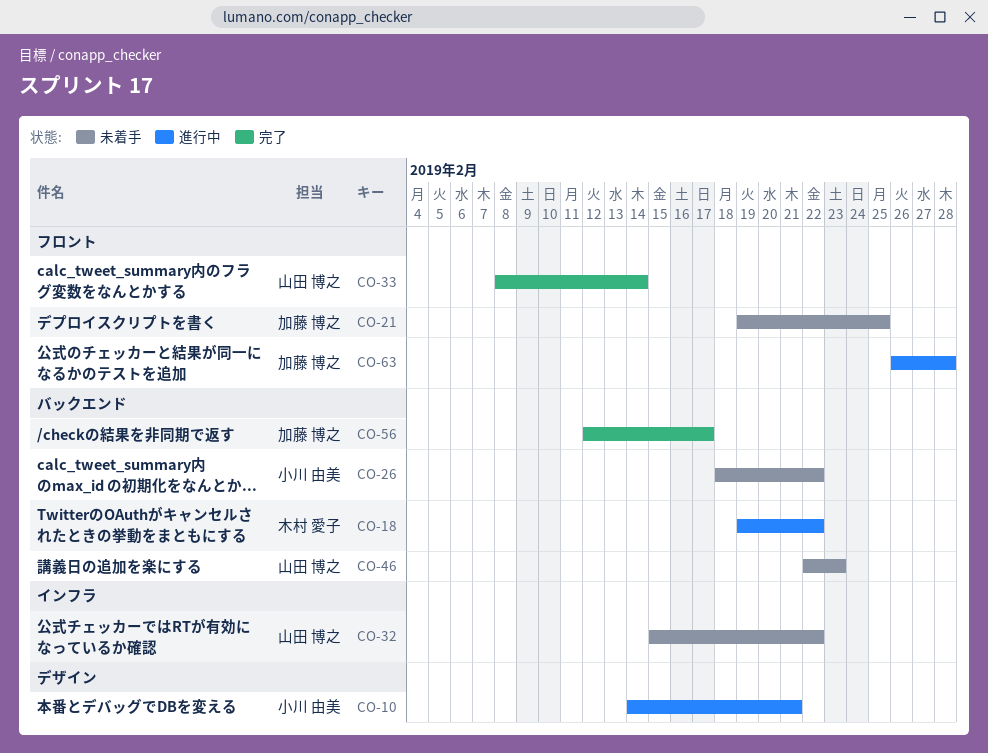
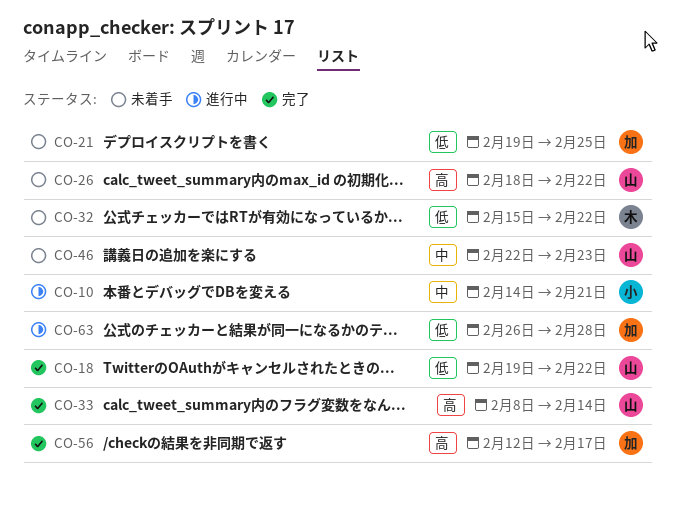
CO-18, status: 進行中 -> 完了
CO-18, owner: 木村 愛子 -> 山田 博之
CO-26, owner: 小川 由美 -> 山田 博之
CO-32, owner: 山田 博之 -> 木村 愛子

